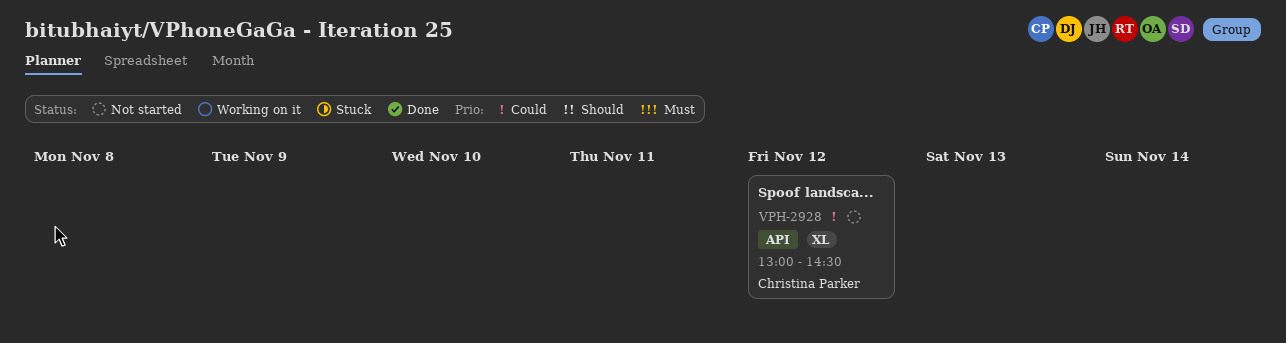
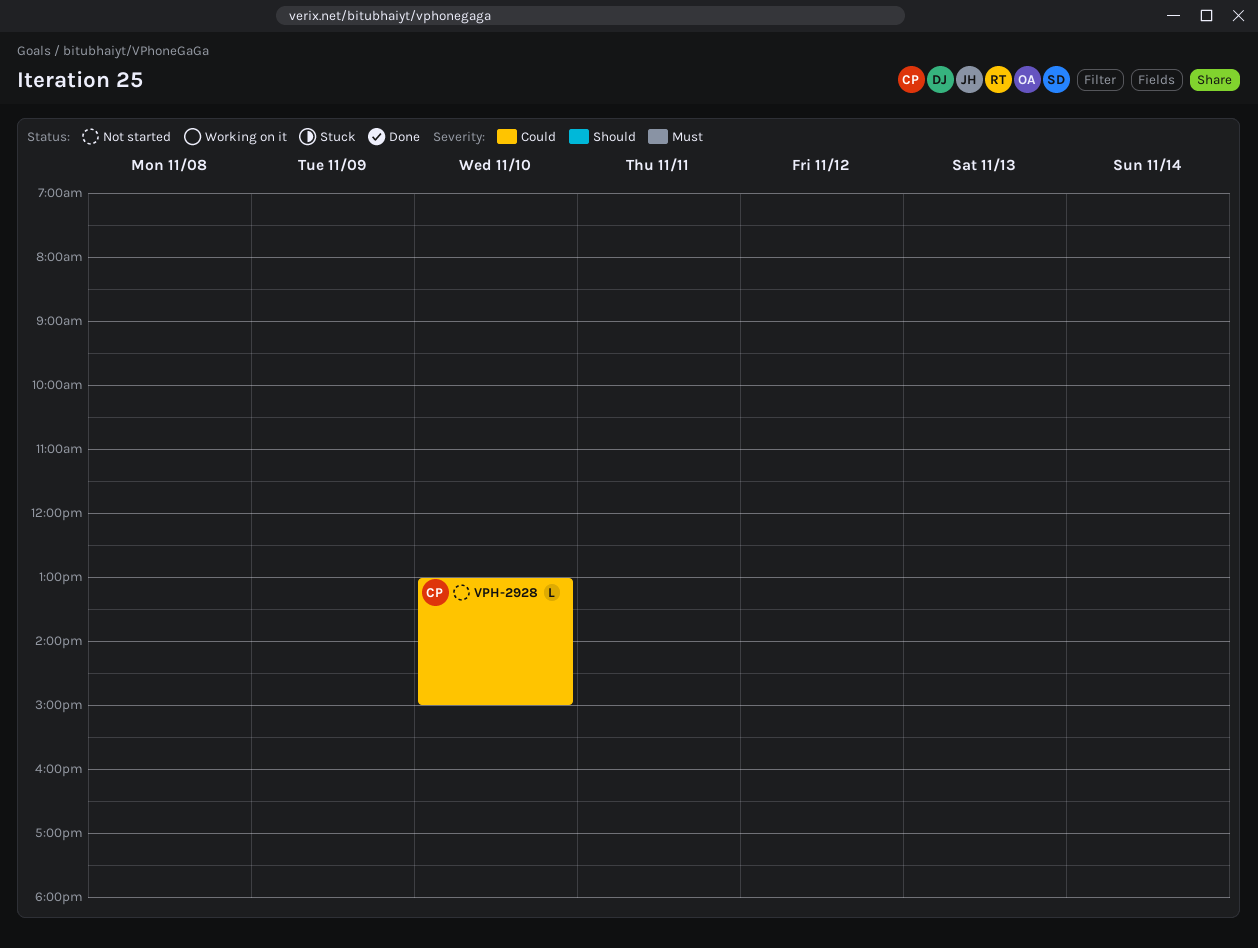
VPH-2928, estimate: XL -> L
VPH-2928, day: Nov 12 -> Nov 10
VPH-2928, ends: 14:30 -> 15:00

